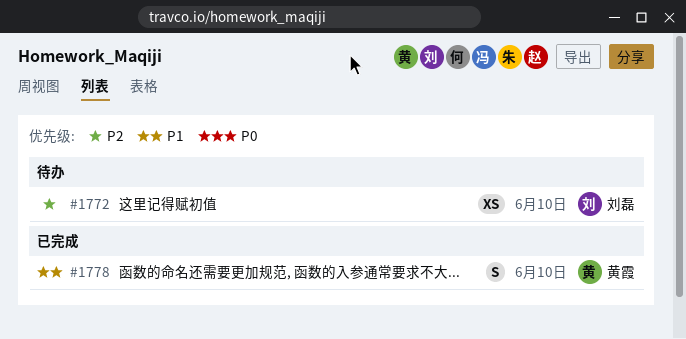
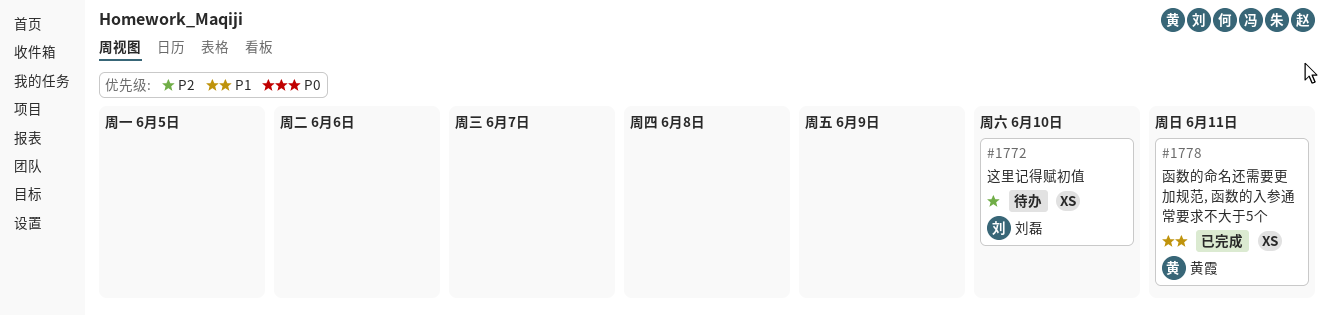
#1778, estimate: S -> XS
#1778, due: Jun 10 -> Jun 11

